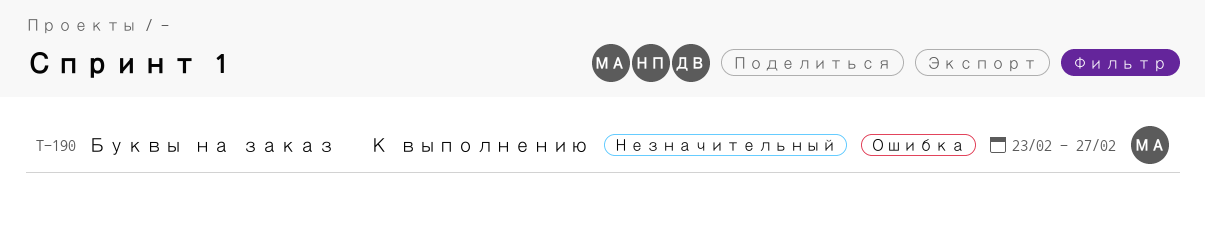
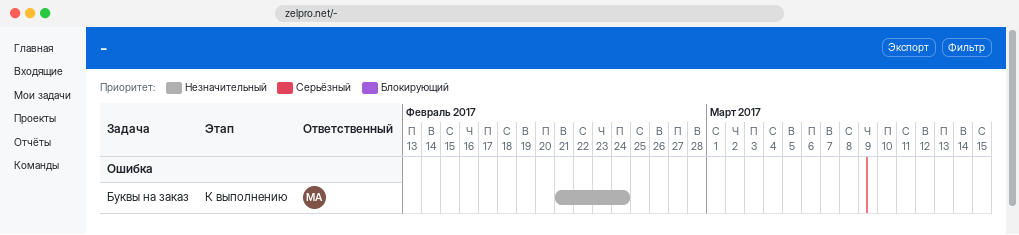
Буквы на заказ, start: Feb 23 -> Feb 21
Буквы на заказ, due: Feb 27 -> Feb 24

